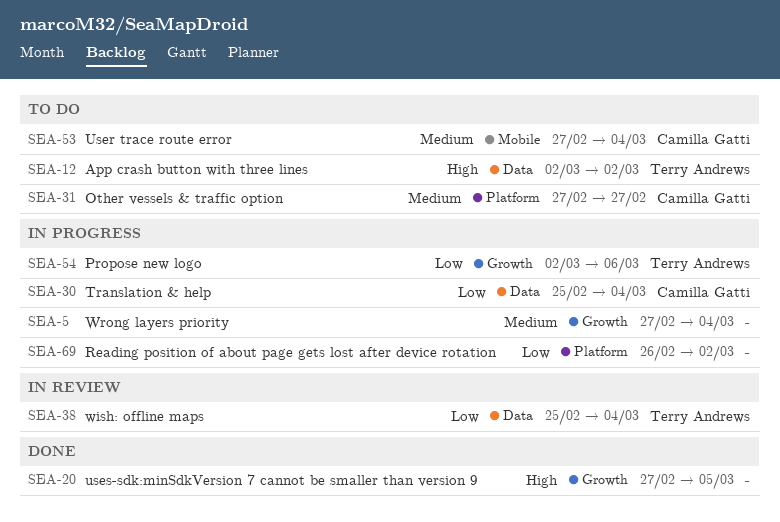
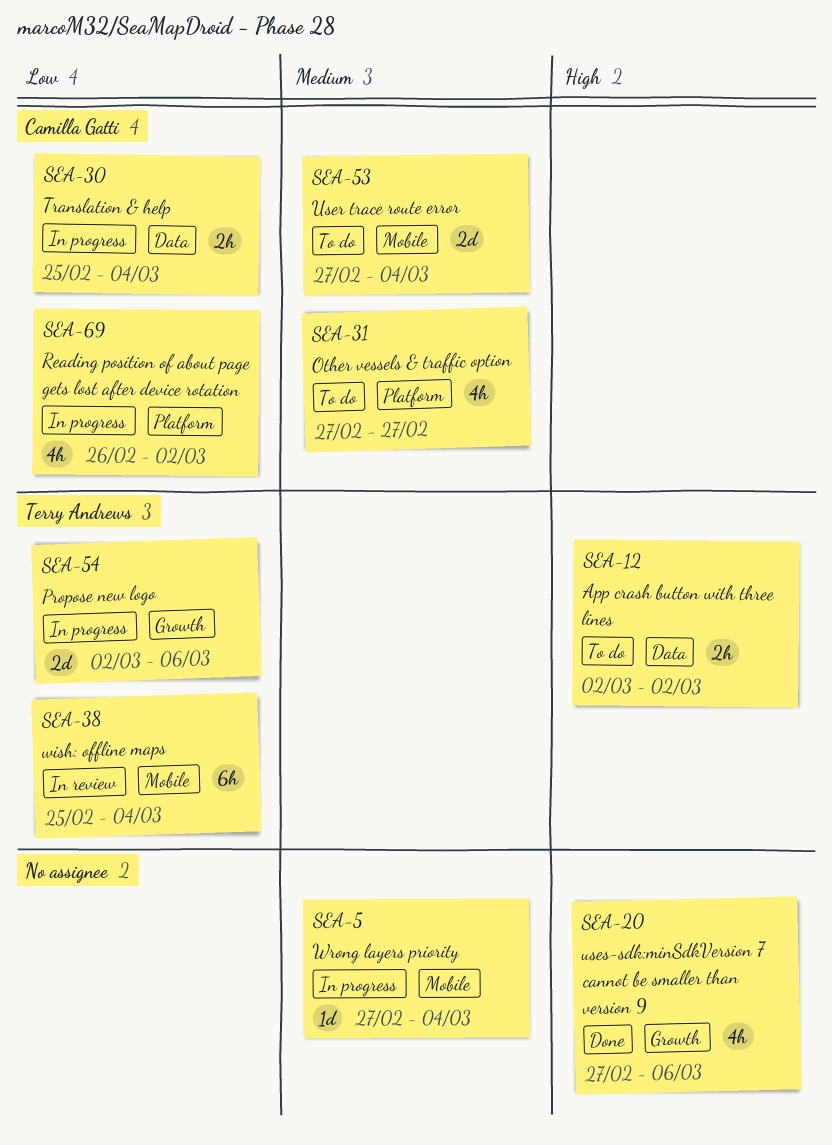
SEA-5, label: Growth -> Mobile
SEA-20, due: Mar 5 -> Mar 6
SEA-38, label: Data -> Mobile
SEA-69, owner: none -> Camilla Gatti

